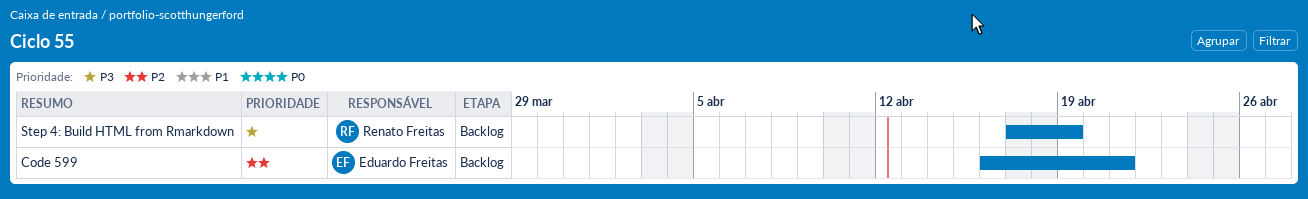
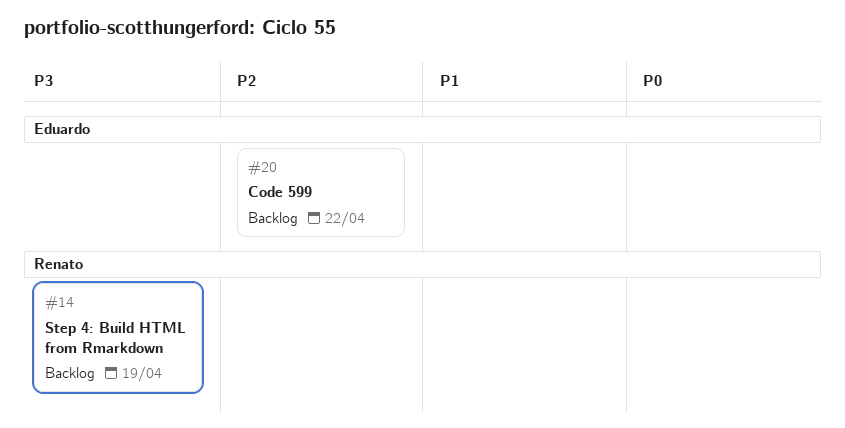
Code 599, due: Apr 21 -> Apr 22

